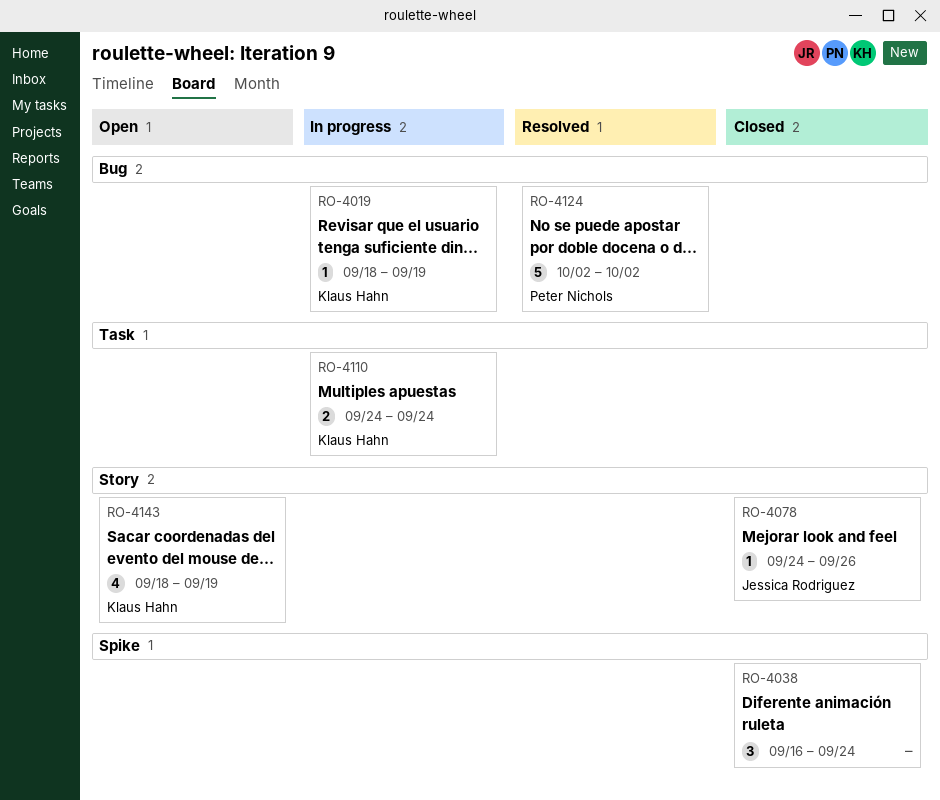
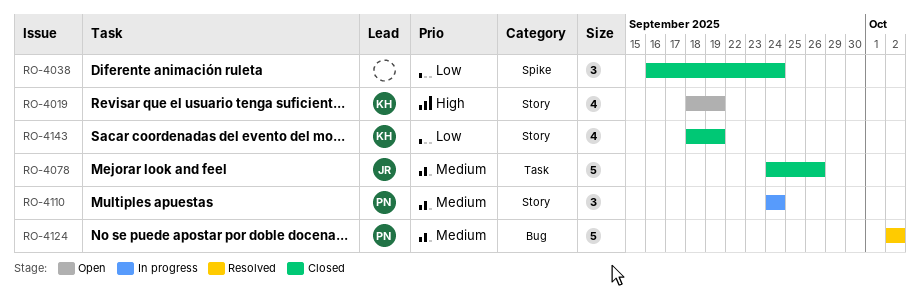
RO-4019, status: In progress -> Open
RO-4019, label: Bug -> Story
RO-4019, estimate: 1 -> 4
RO-4078, label: Story -> Task
RO-4078, estimate: 1 -> 5
RO-4110, owner: Klaus Hahn -> Peter Nichols
RO-4110, label: Task -> Story
RO-4110, estimate: 2 -> 3
RO-4143, status: Open -> Closed

